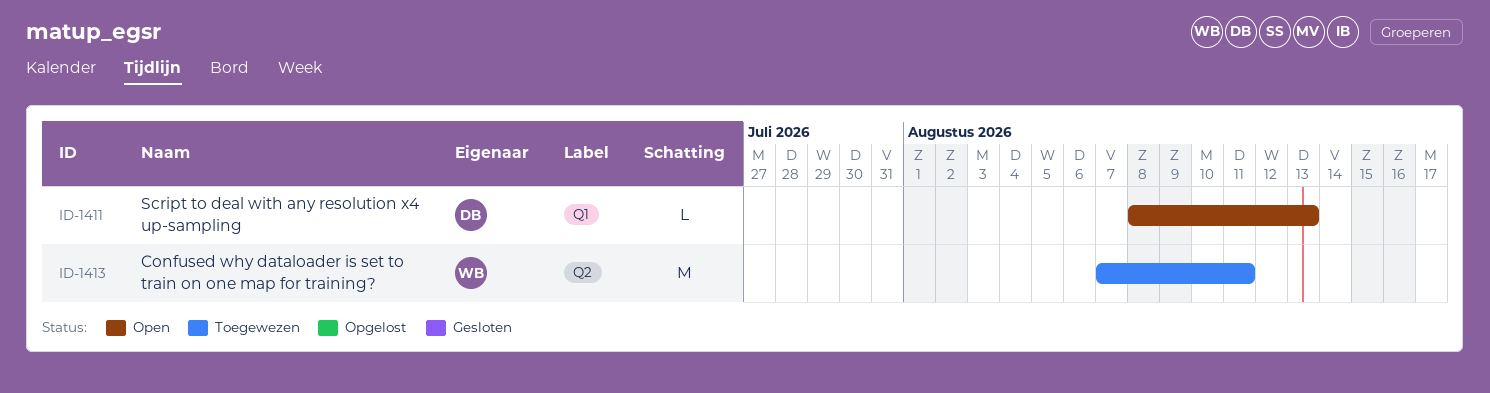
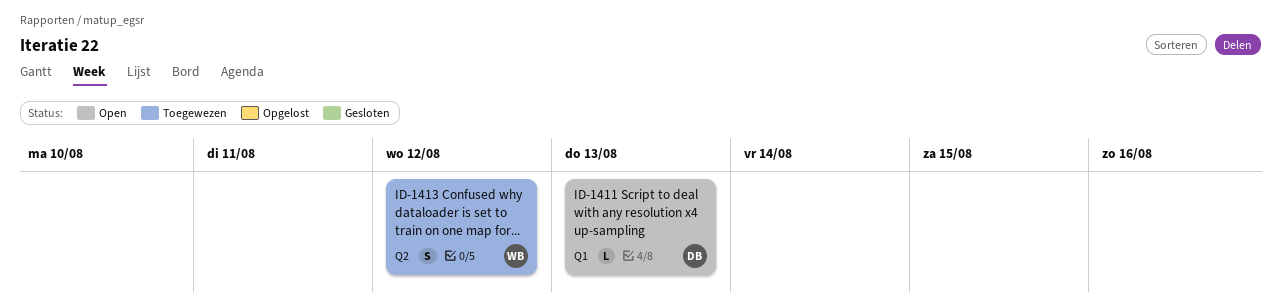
ID-1413, estimate: M -> S
ID-1413, due: Aug 11 -> Aug 12

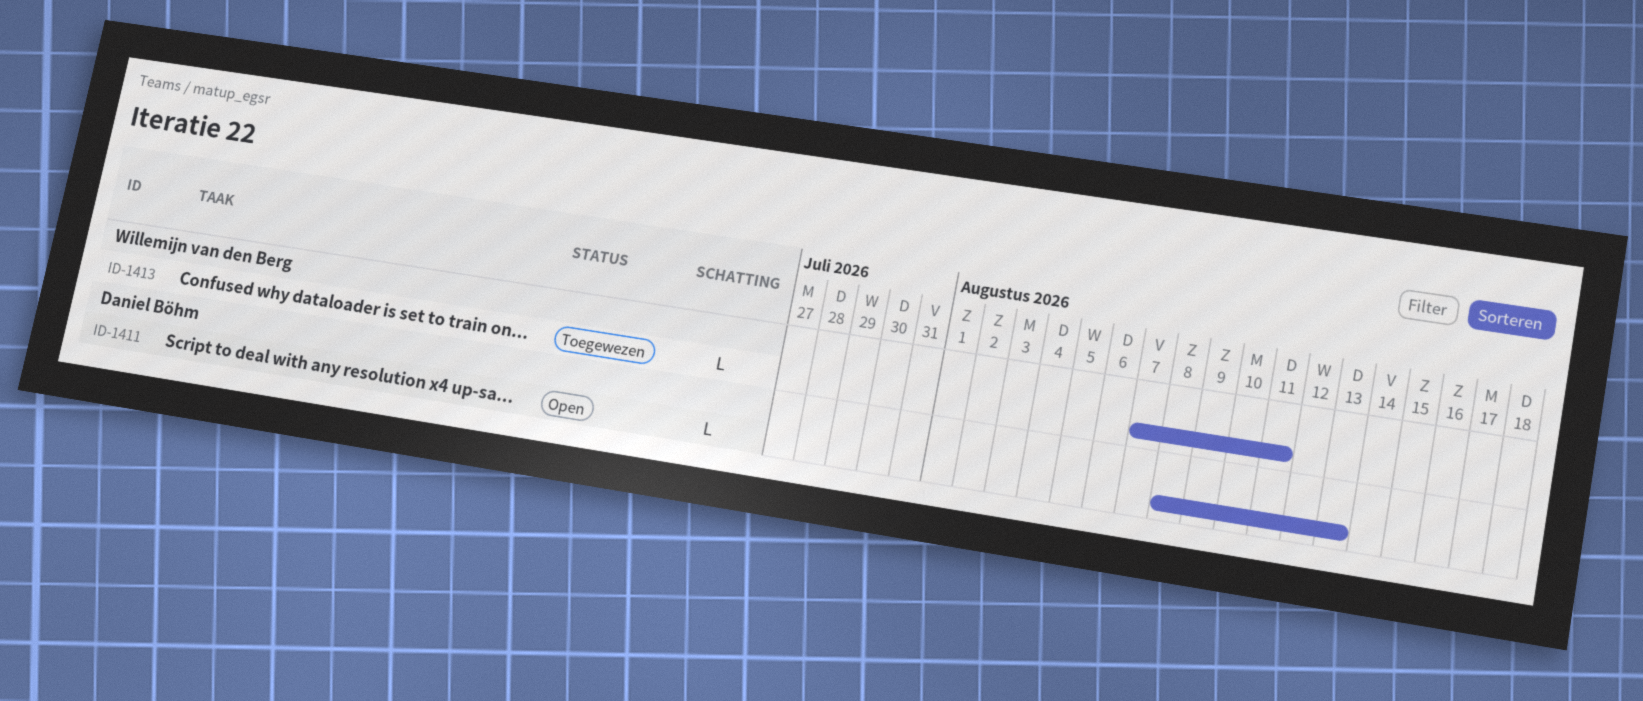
ID-1413, estimate: S -> L
ID-1413, due: Aug 12 -> Aug 11

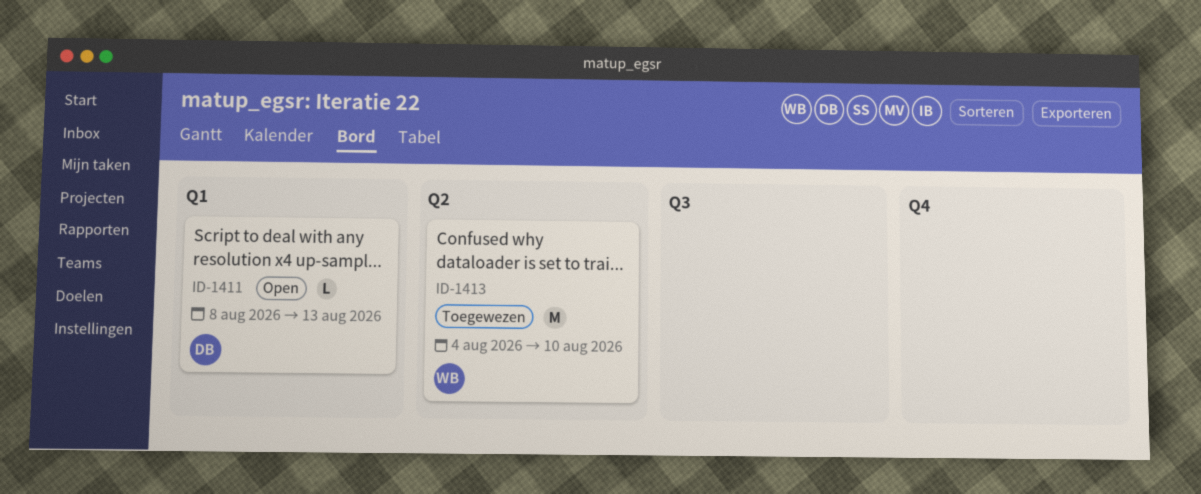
ID-1413, estimate: L -> M
ID-1413, start: Aug 7 -> Aug 4
ID-1413, due: Aug 11 -> Aug 10

